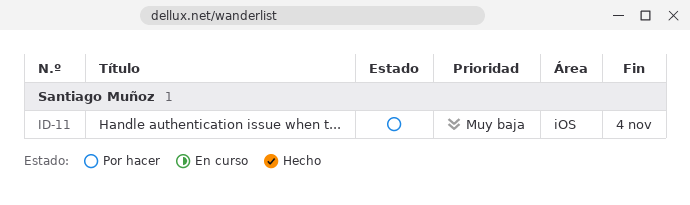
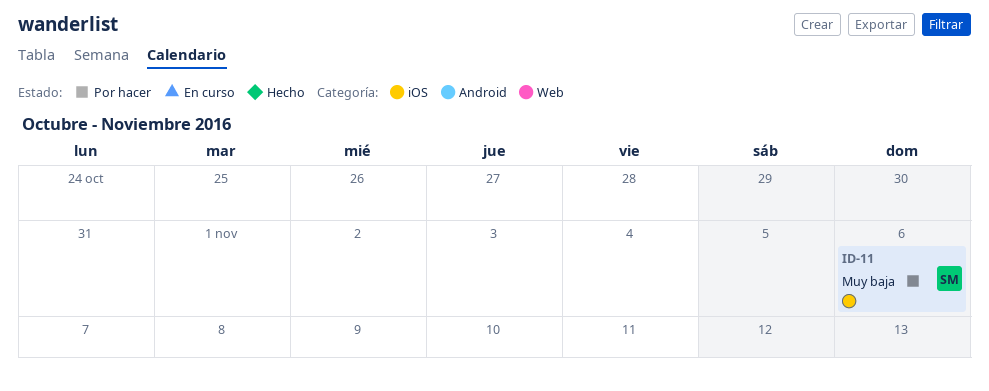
ID-11, due: Nov 4 -> Nov 6

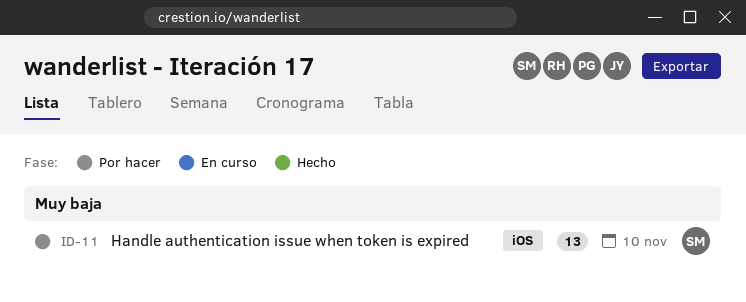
ID-11, due: Nov 6 -> Nov 10

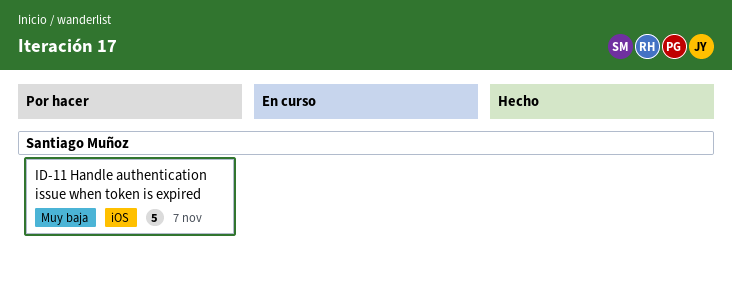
ID-11, estimate: 13 -> 5
ID-11, due: Nov 10 -> Nov 7

